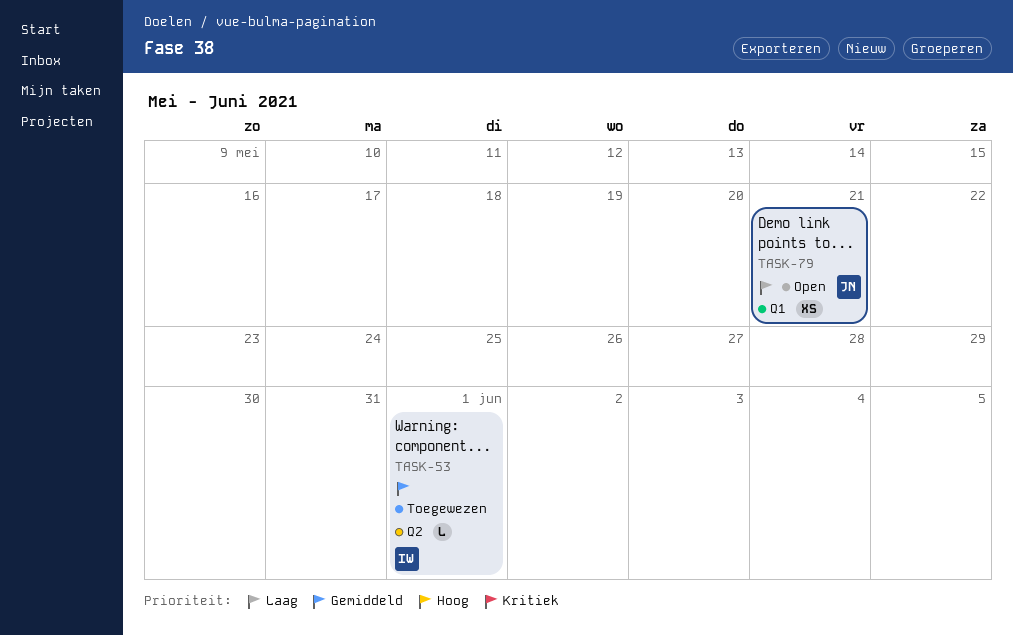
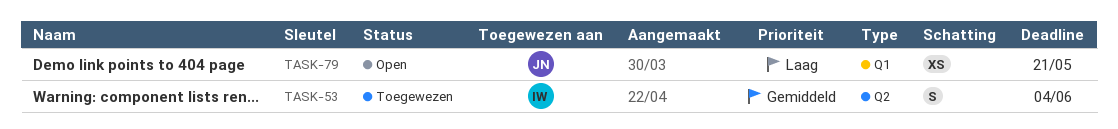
TASK-53, estimate: L -> S
TASK-53, due: Jun 1 -> Jun 4

